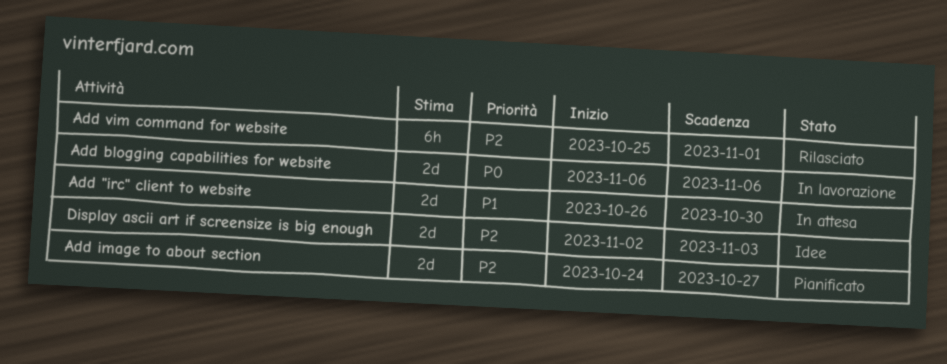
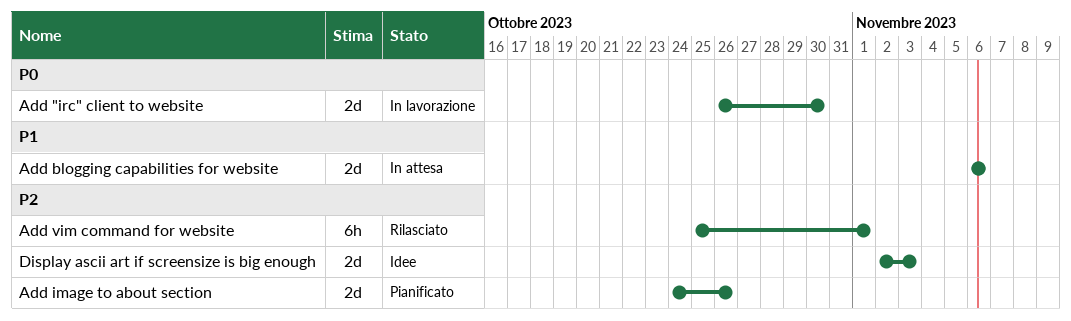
Add "irc" client to website, status: In attesa -> In lavorazione
Add "irc" client to website, priority: P1 -> P0
Add blogging capabilities for website, status: In lavorazione -> In attesa
Add blogging capabilities for website, priority: P0 -> P1
Add image to about section, due: Oct 27 -> Oct 26

